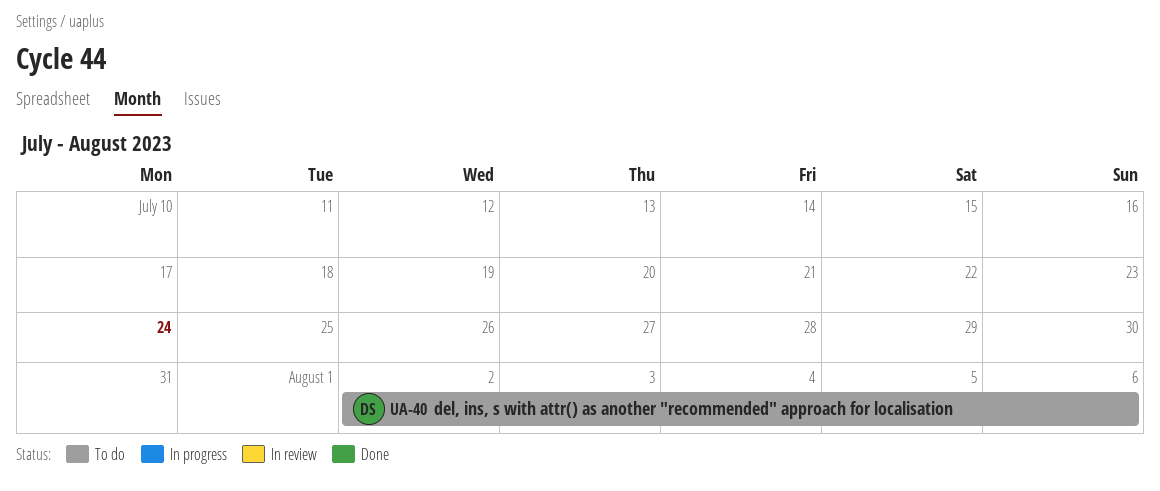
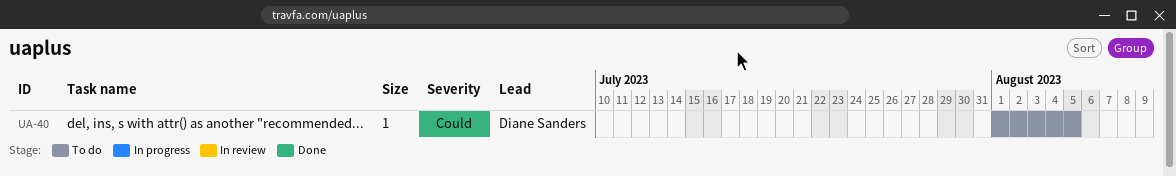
UA-40, start: Aug 2 -> Aug 1
UA-40, due: Aug 6 -> Aug 5

